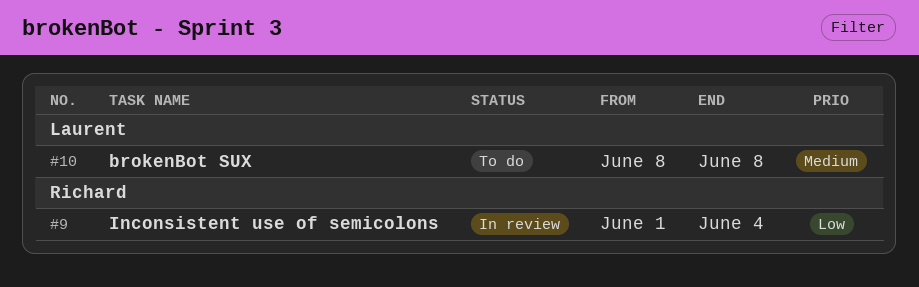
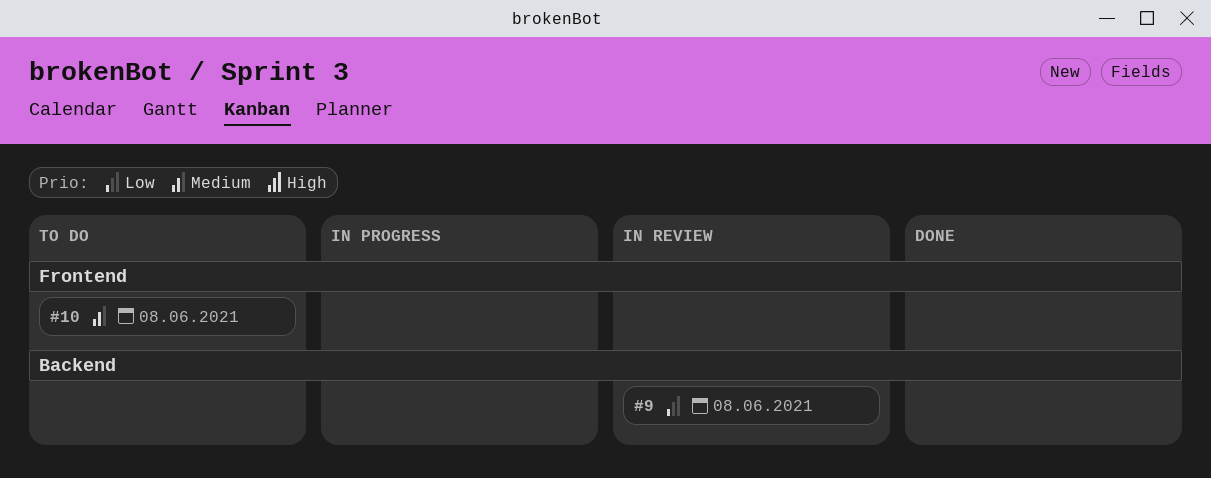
#9, due: Jun 4 -> Jun 8

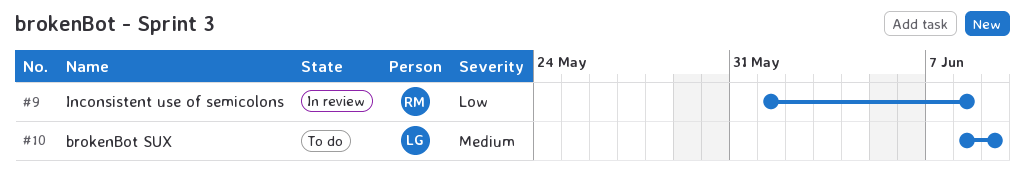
#10, due: Jun 8 -> Jun 9

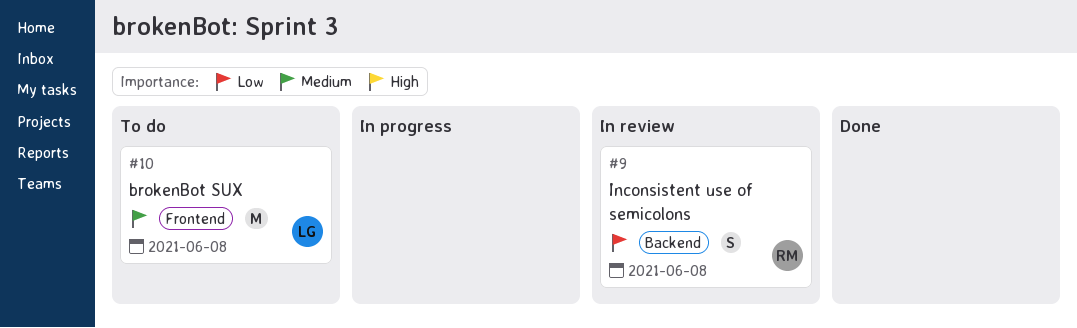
#10, due: Jun 9 -> Jun 8

